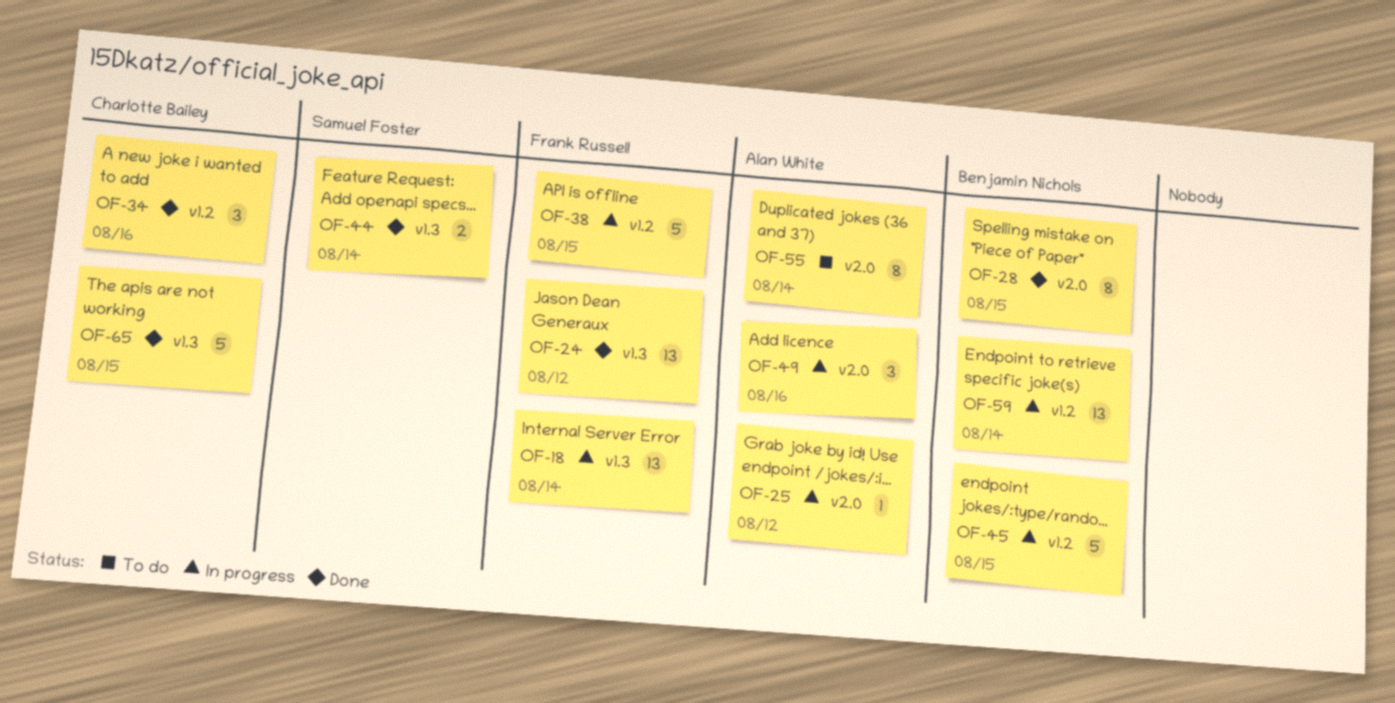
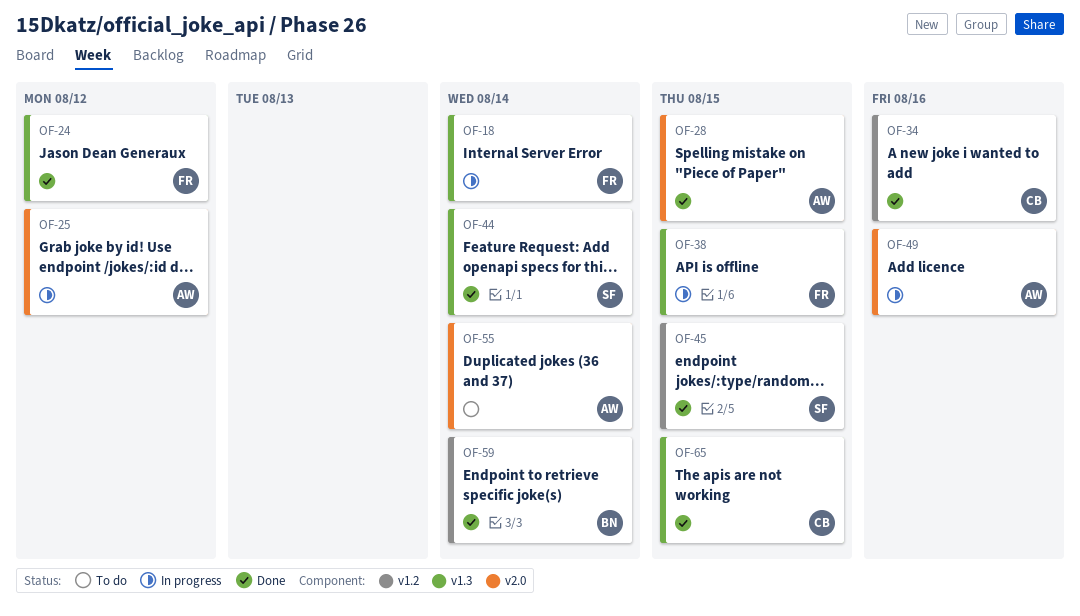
OF-28, owner: Benjamin Nichols -> Alan White
OF-38, label: v1.2 -> v1.3
OF-45, status: In progress -> Done
OF-45, owner: Benjamin Nichols -> Samuel Foster
OF-59, status: In progress -> Done

